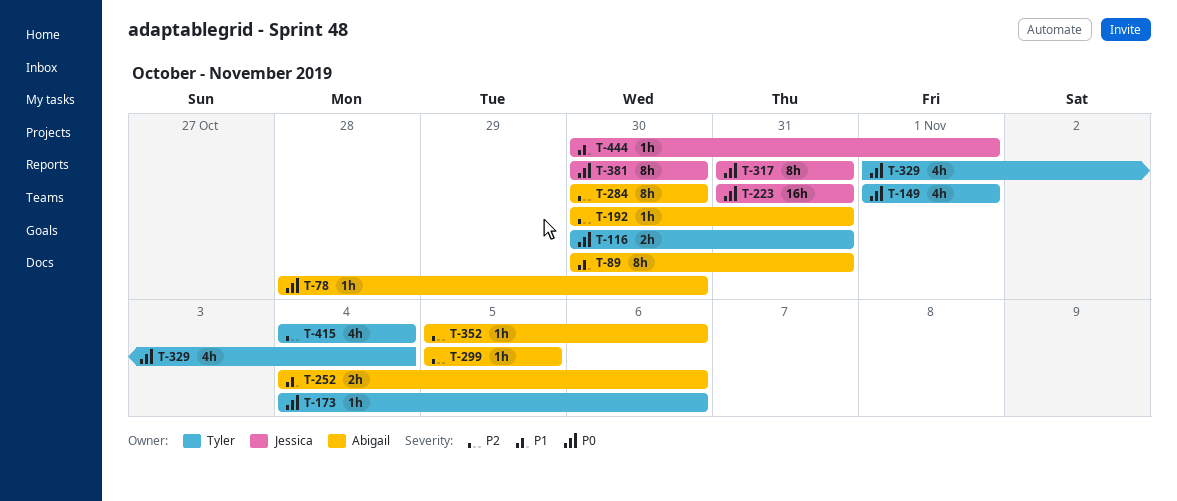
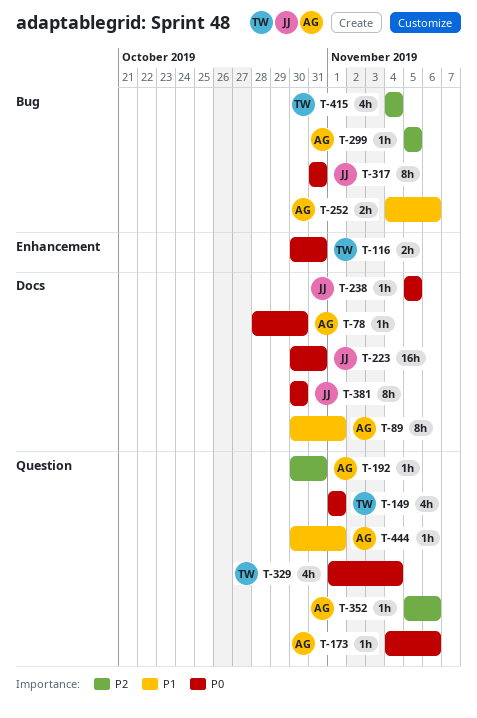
T-89, due: Oct 31 -> Nov 1
T-173, owner: Tyler -> Abigail
T-223, start: Oct 31 -> Oct 30
T-238: none -> present
T-284: present -> none
T-444, owner: Jessica -> Abigail

